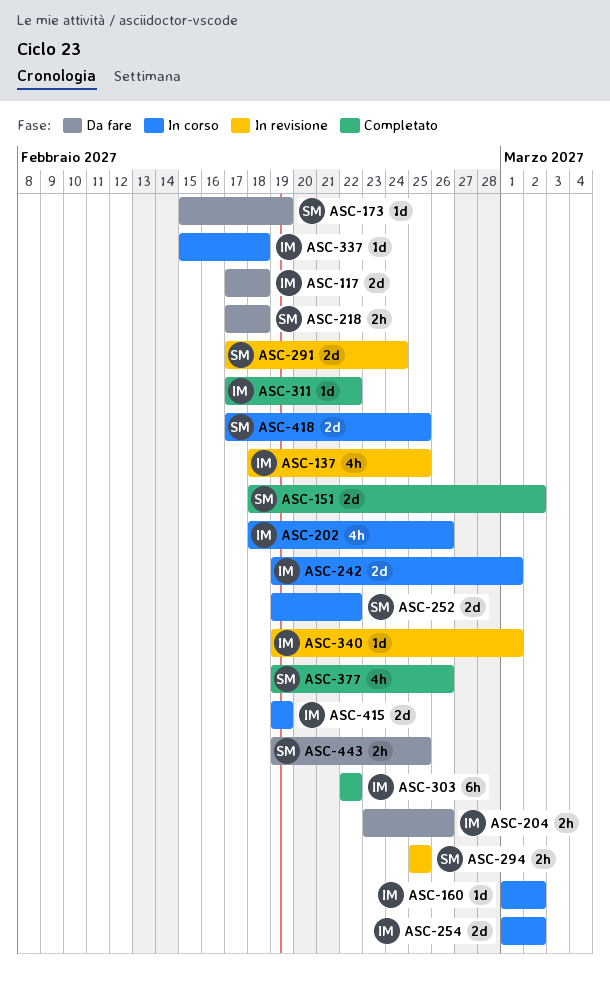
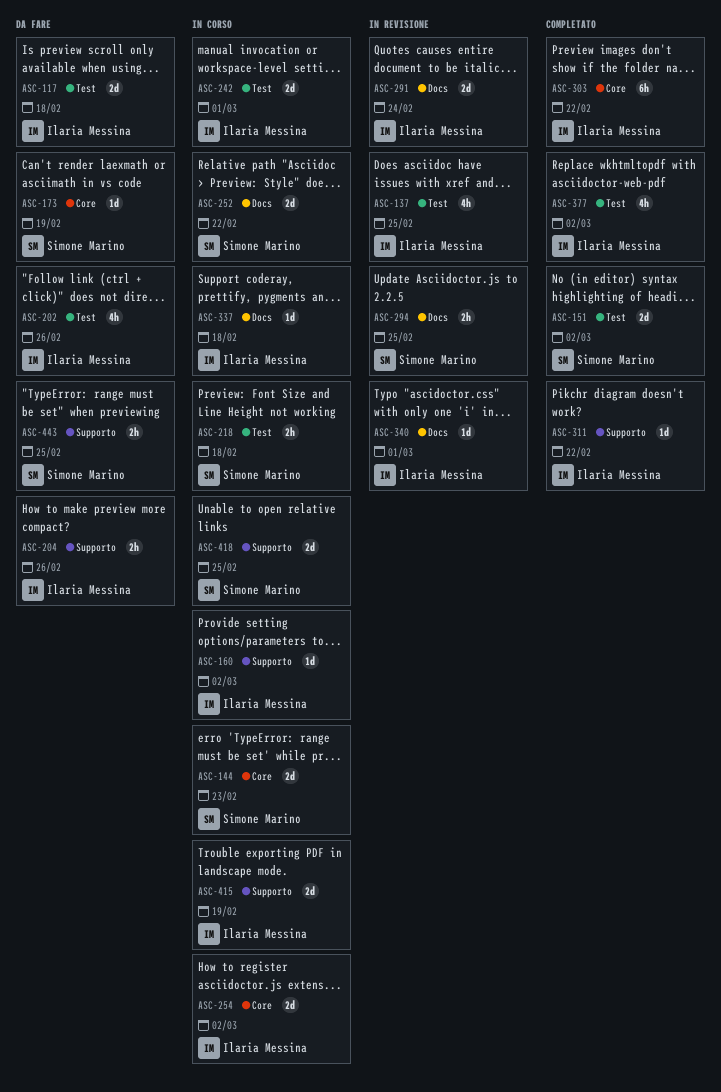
ASC-144: none -> present
ASC-202, status: In corso -> Da fare
ASC-218, status: Da fare -> In corso
ASC-291, owner: Simone Marino -> Ilaria Messina
ASC-377, owner: Simone Marino -> Ilaria Messina
ASC-377, due: Feb 26 -> Mar 2

